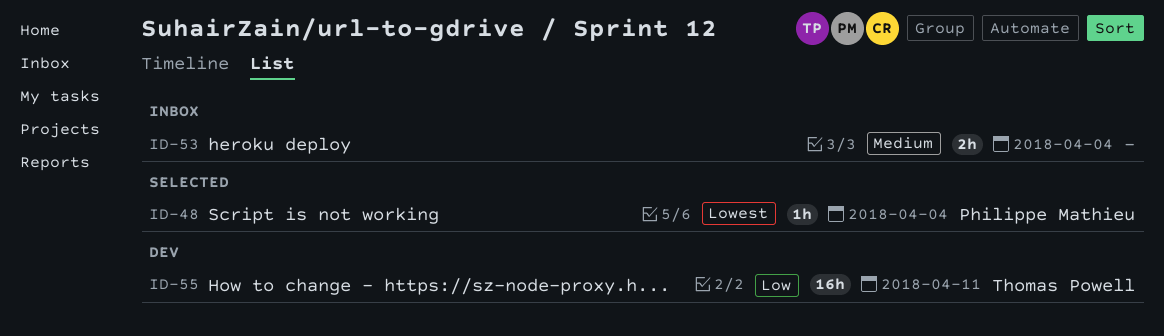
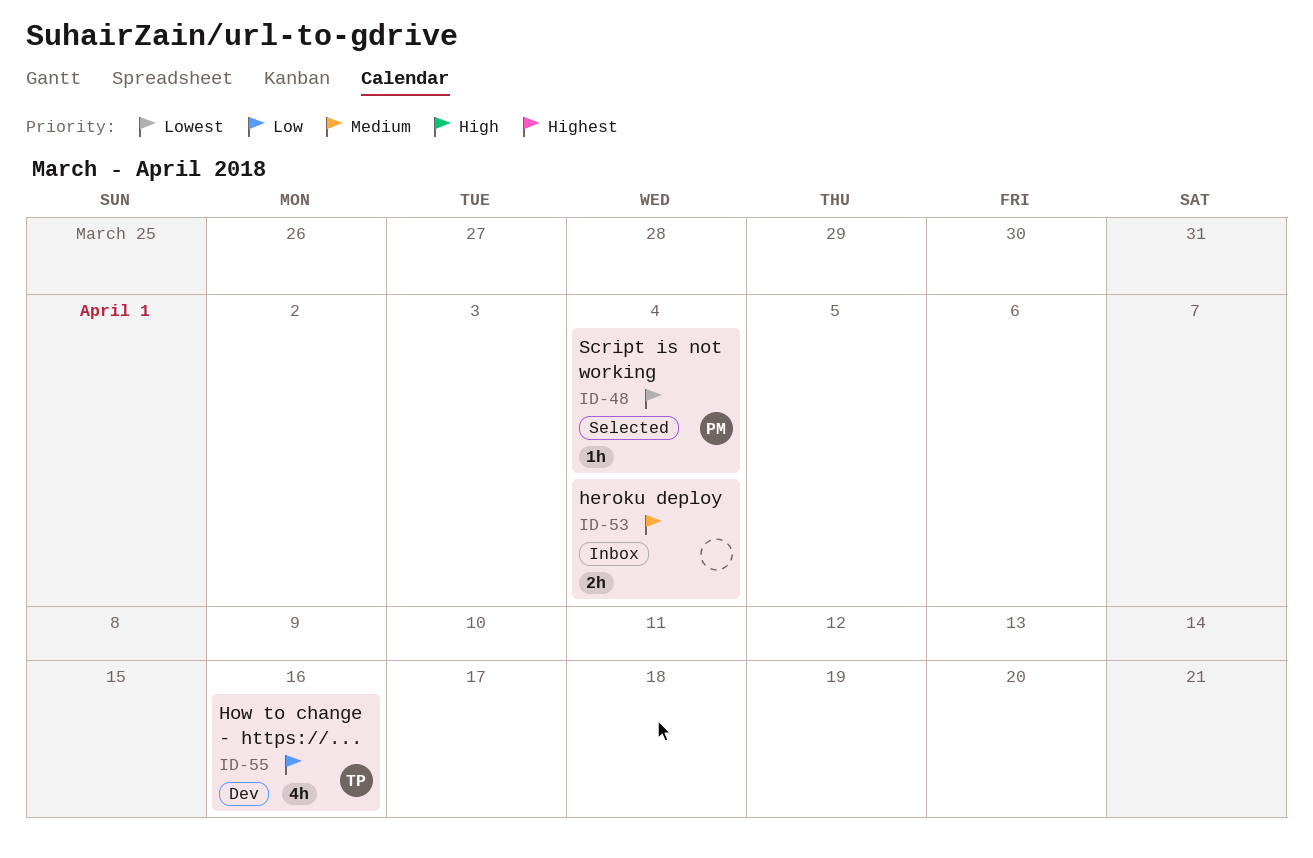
ID-55, estimate: 16h -> 4h
ID-55, due: Apr 11 -> Apr 16

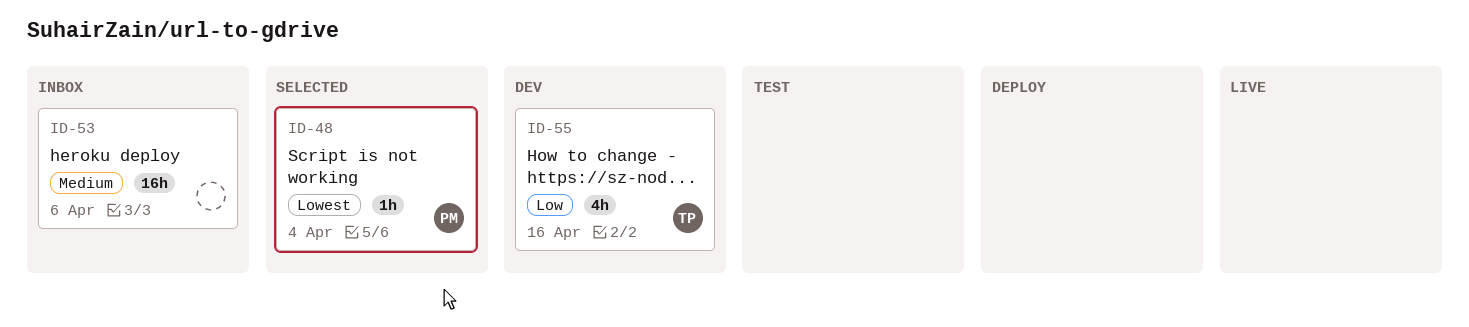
ID-53, estimate: 2h -> 16h
ID-53, due: Apr 4 -> Apr 6

